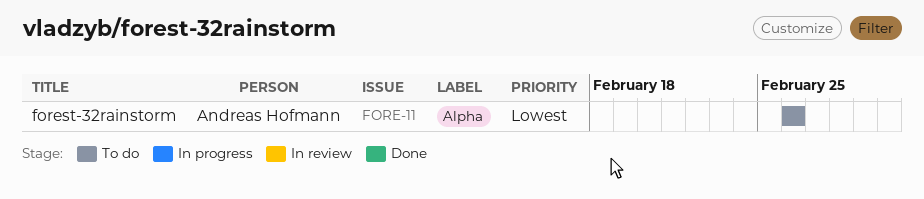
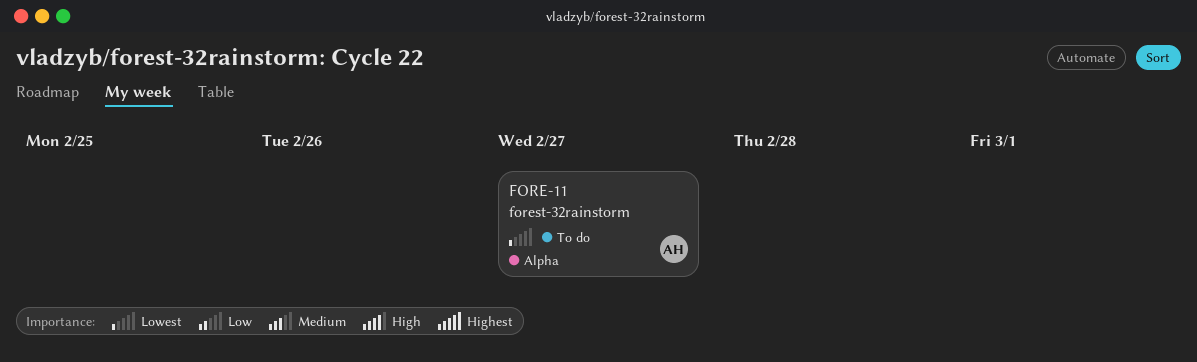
FORE-11, due: Feb 26 -> Feb 27

